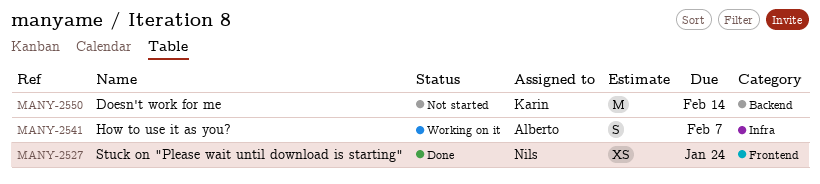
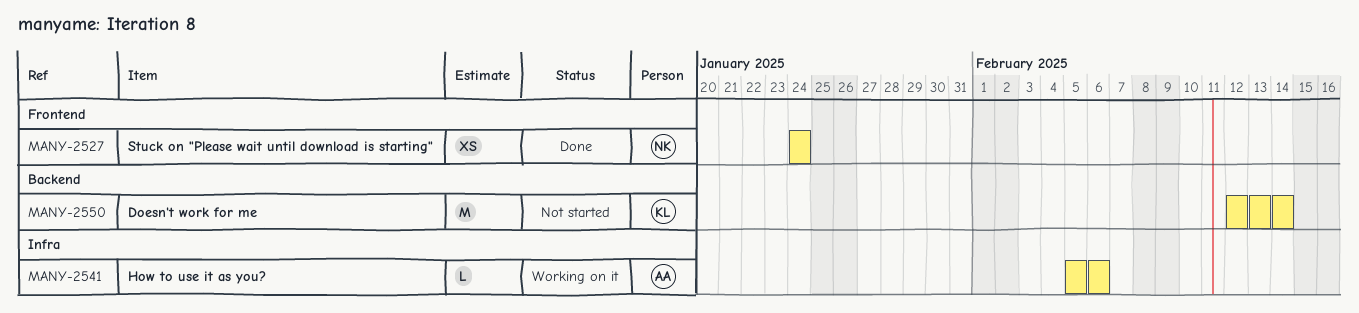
MANY-2541, estimate: S -> L
MANY-2541, due: Feb 7 -> Feb 6

